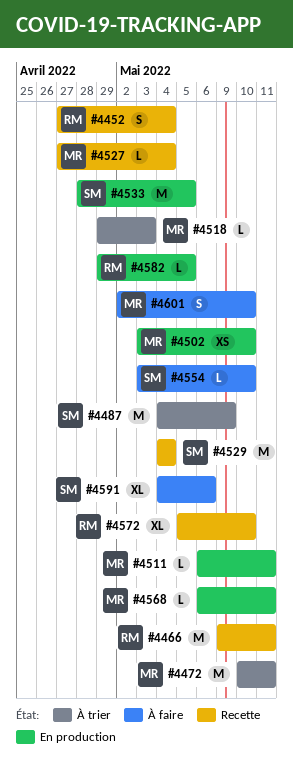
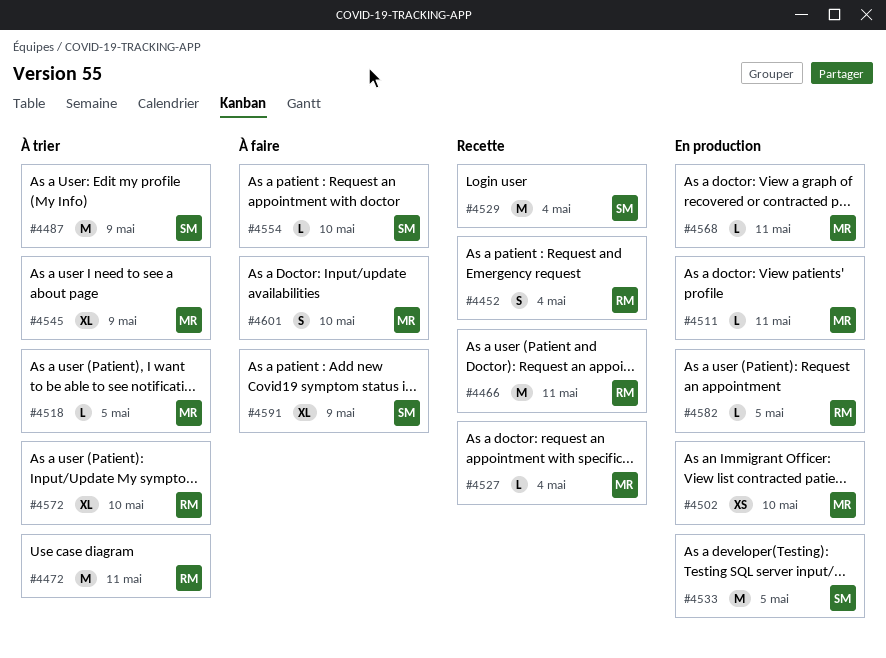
#4472, owner: MR -> RM
#4518, due: May 3 -> May 5
#4545: none -> present
#4572, status: Recette -> À trier
#4591, due: May 6 -> May 9

